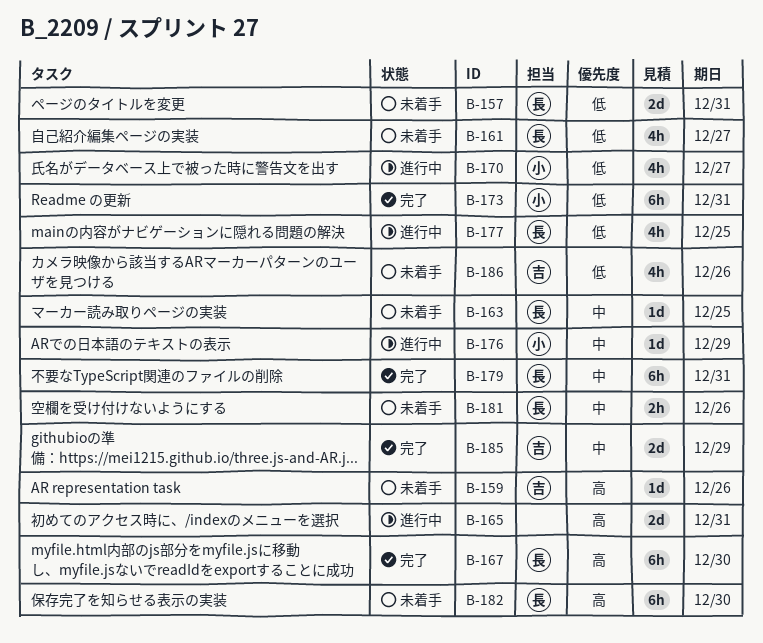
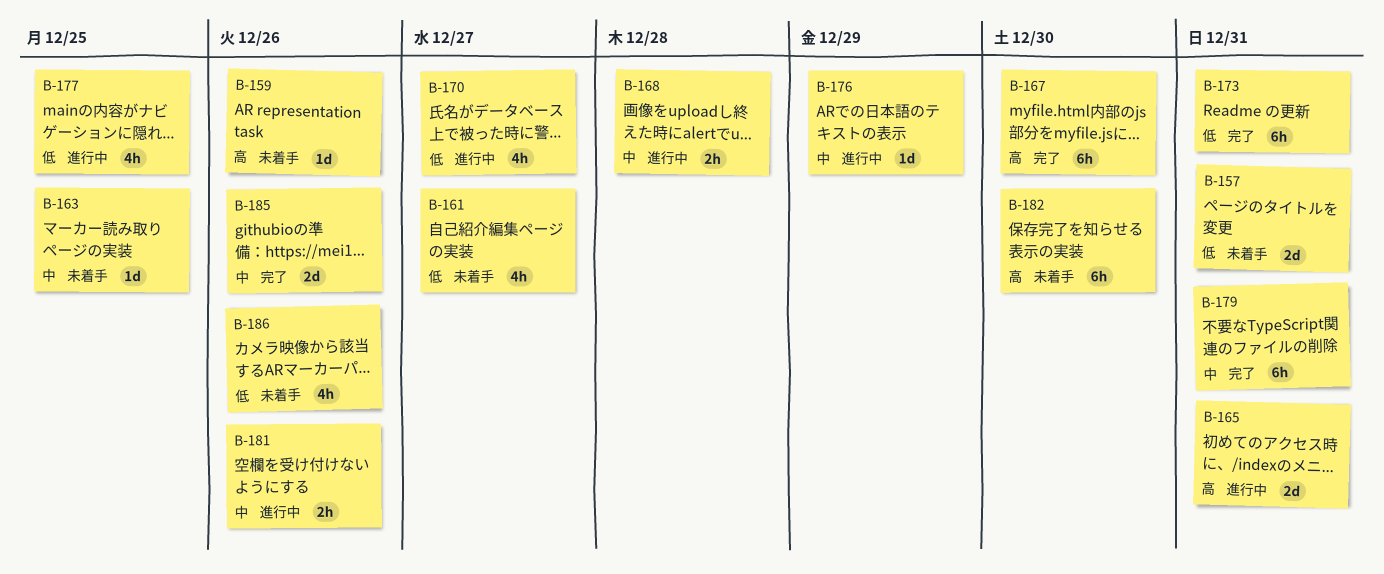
B-168: none -> present
B-181, status: 未着手 -> 進行中
B-185, due: Dec 29 -> Dec 26

